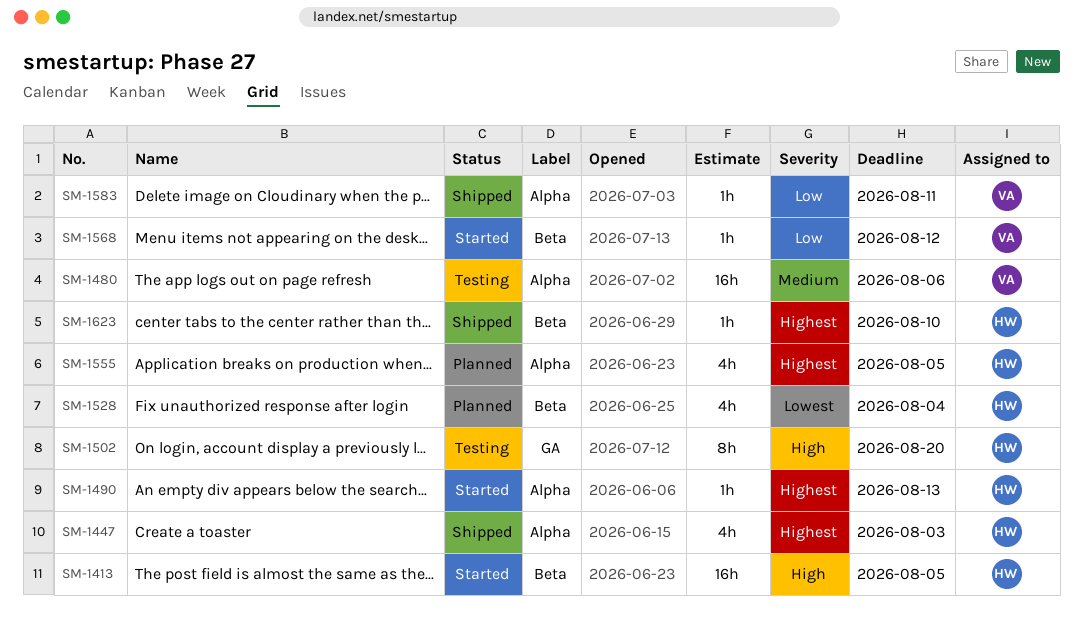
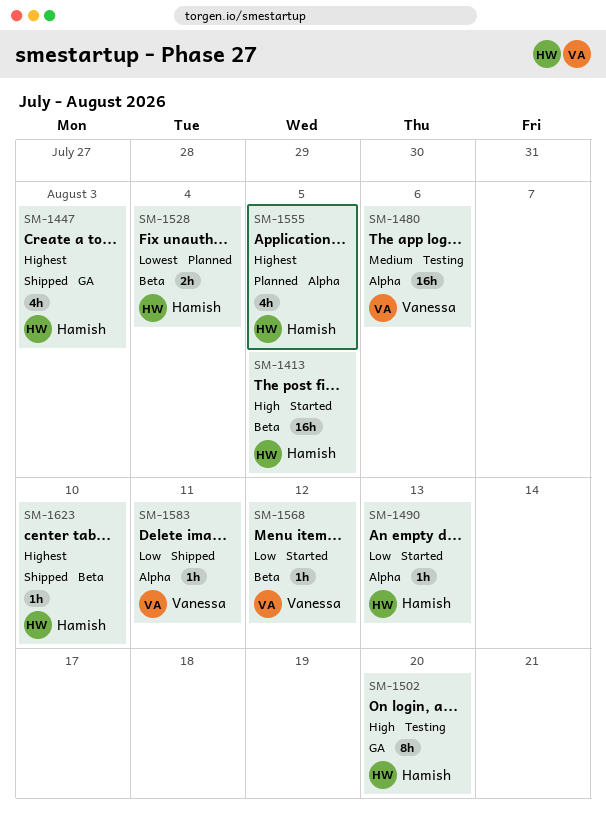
SM-1447, label: Alpha -> GA
SM-1490, priority: Highest -> Low
SM-1528, estimate: 4h -> 2h

